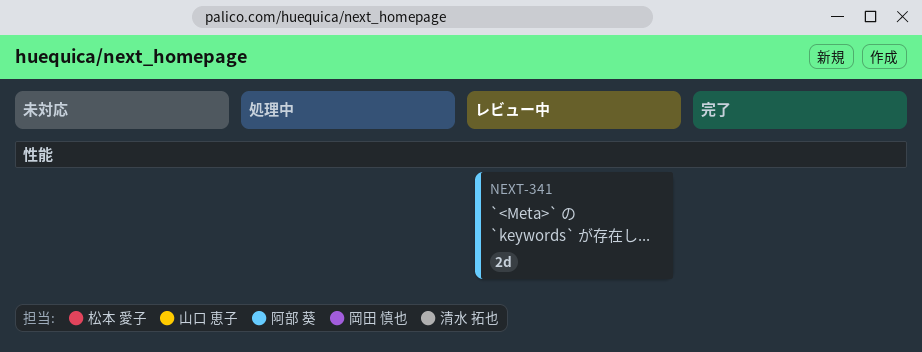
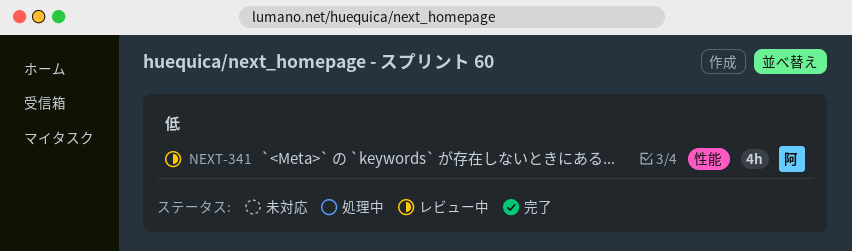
NEXT-341, estimate: 2d -> 4h

